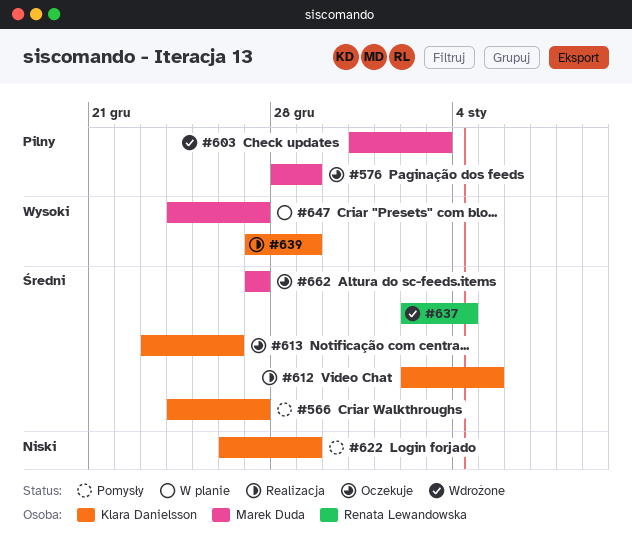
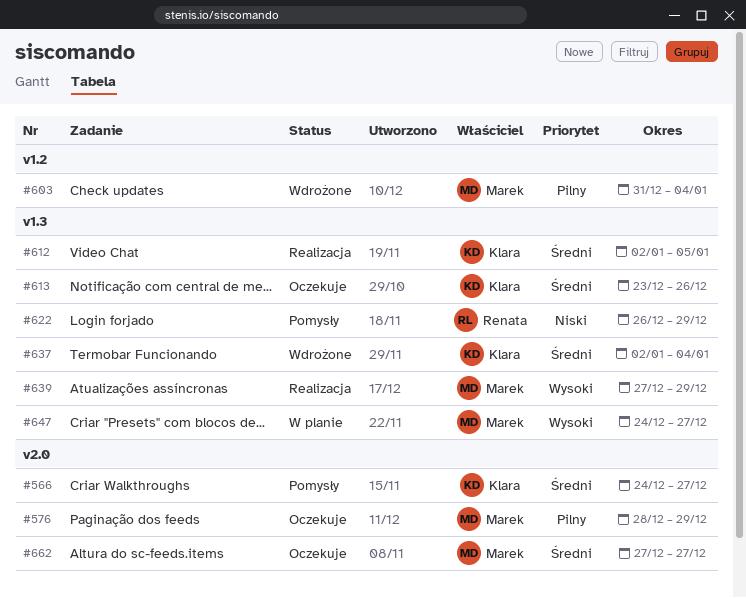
#603, due: Jan 3 -> Jan 4
#622, owner: Klara Danielsson -> Renata Lewandowska
#637, owner: Renata Lewandowska -> Klara Danielsson
#639, owner: Klara Danielsson -> Marek Duda

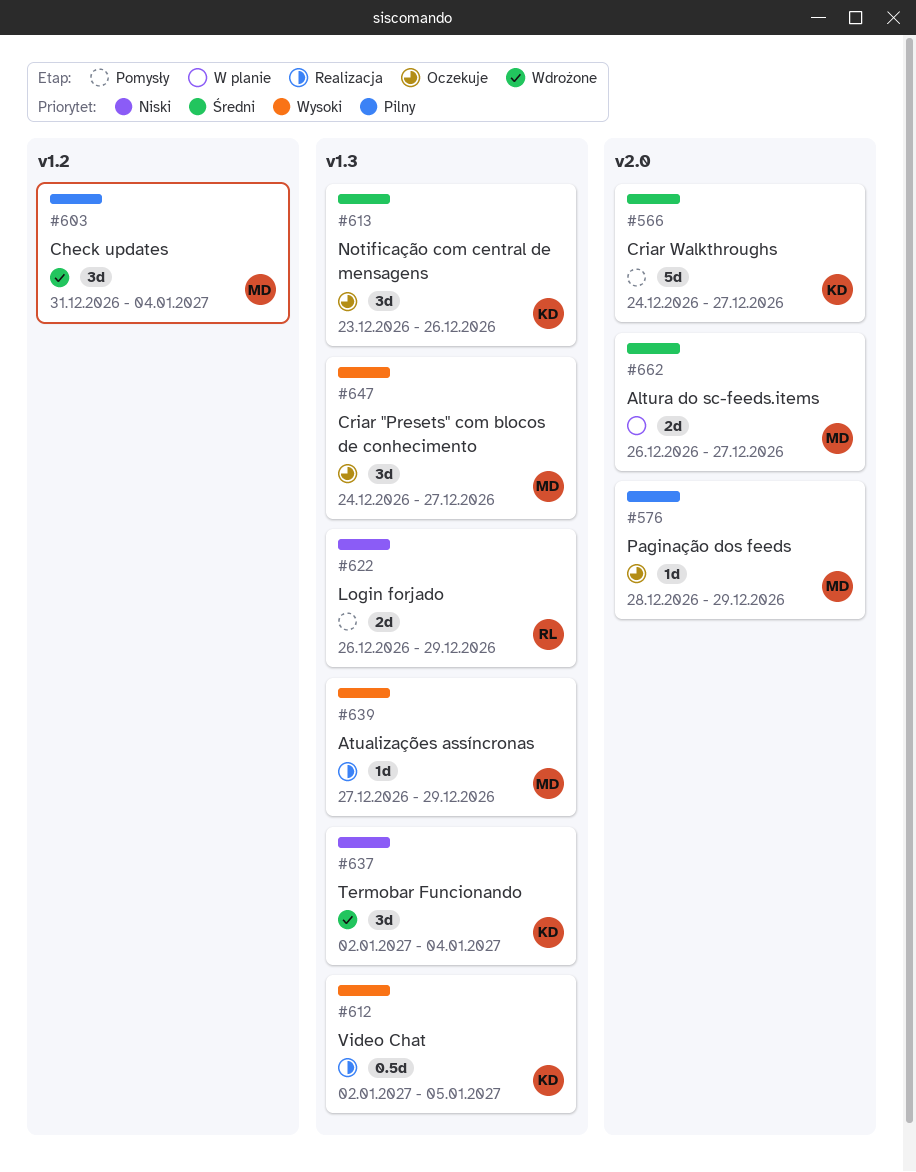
#612, priority: Średni -> Wysoki
#637, priority: Średni -> Niski
#647, status: W planie -> Oczekuje
#662, status: Oczekuje -> W planie
#662, start: Dec 27 -> Dec 26

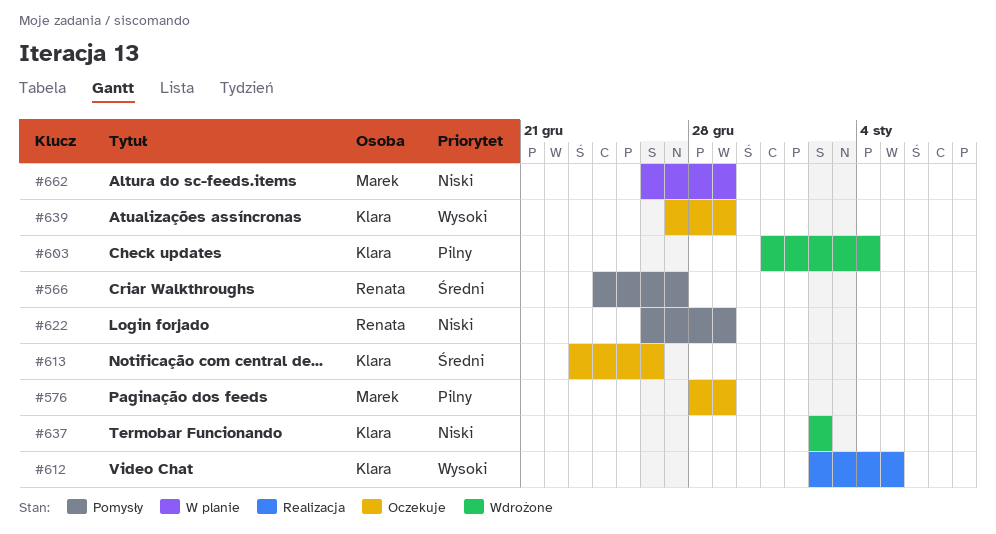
#566, owner: Klara -> Renata
#603, owner: Marek -> Klara
#637, due: Jan 4 -> Jan 2
#639, status: Realizacja -> Oczekuje
#639, owner: Marek -> Klara
#647: present -> none
#662, priority: Średni -> Niski
#662, due: Dec 27 -> Dec 29

